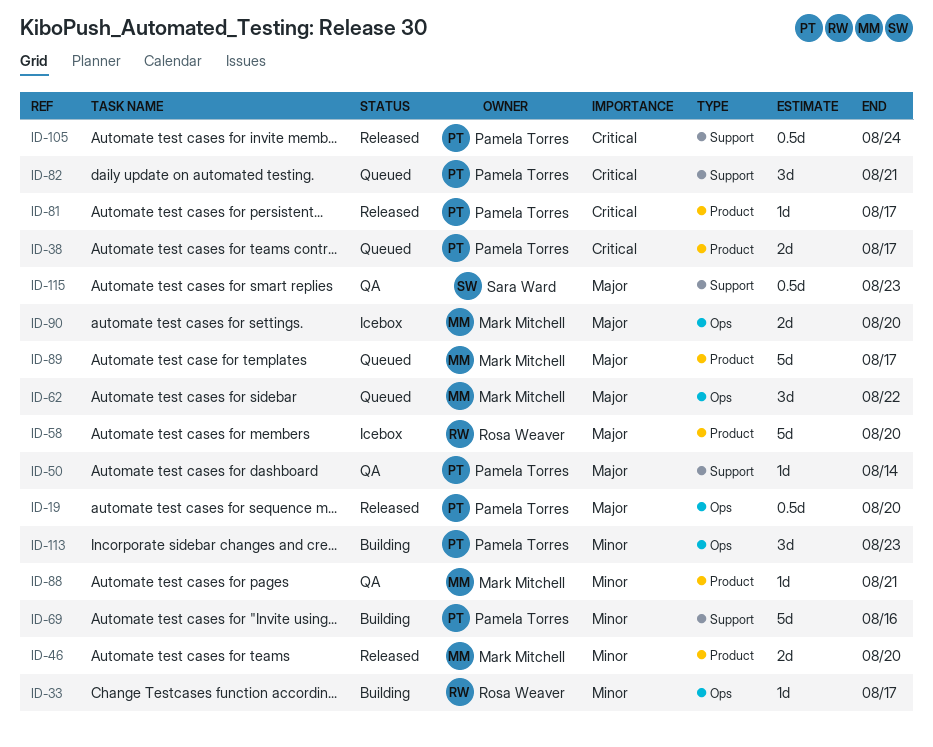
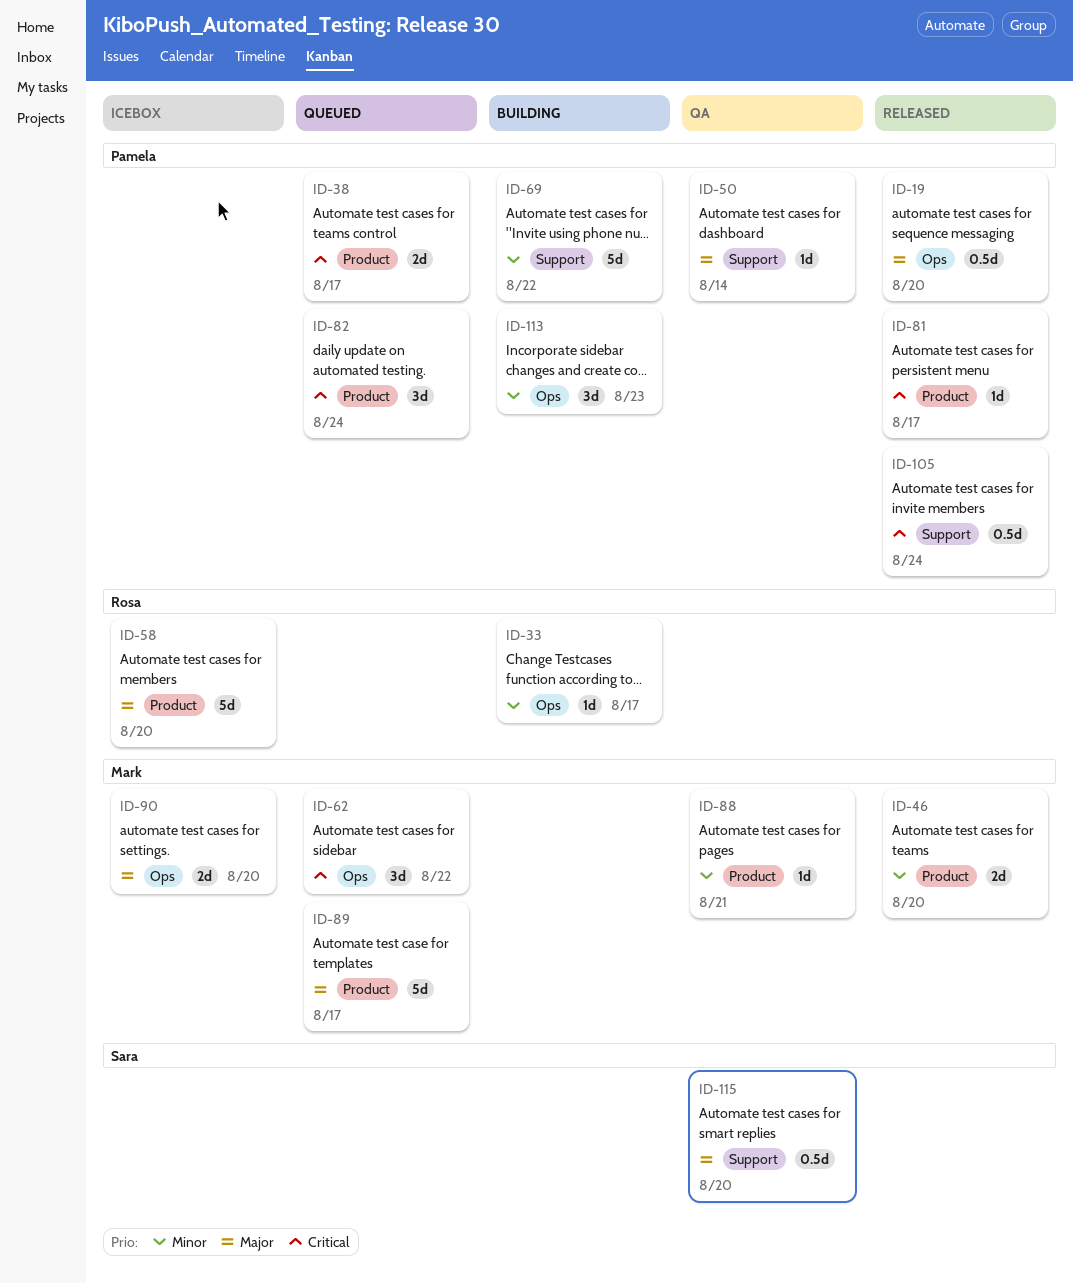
ID-62, priority: Major -> Critical
ID-69, due: Aug 16 -> Aug 22
ID-82, label: Support -> Product
ID-82, due: Aug 21 -> Aug 24
ID-115, due: Aug 23 -> Aug 20

